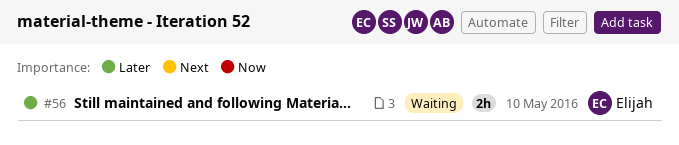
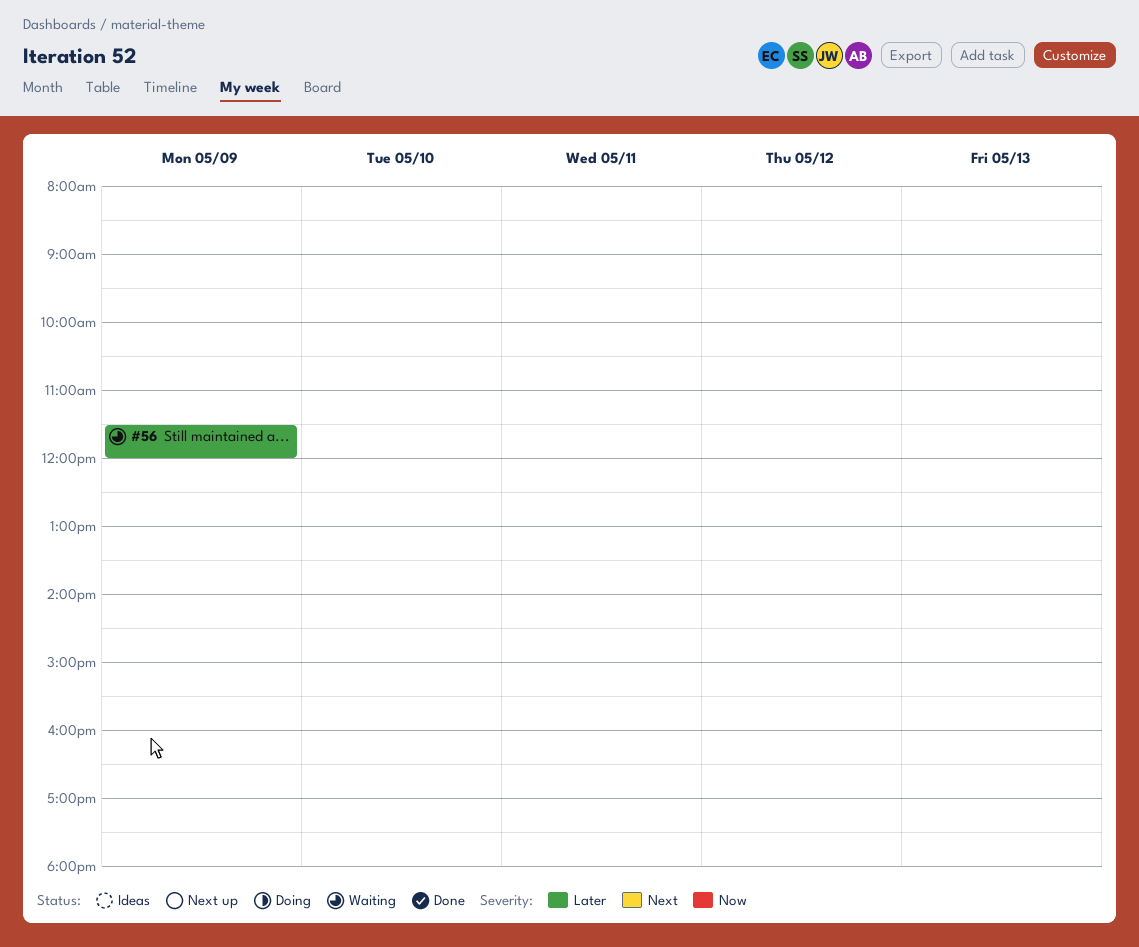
#56, day: May 10 -> May 9

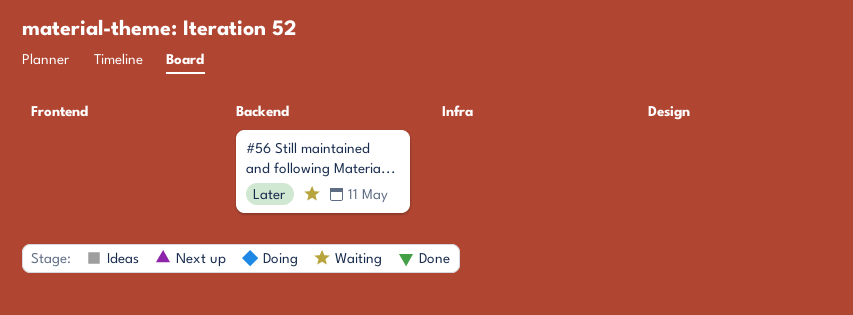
#56, day: May 9 -> May 11

